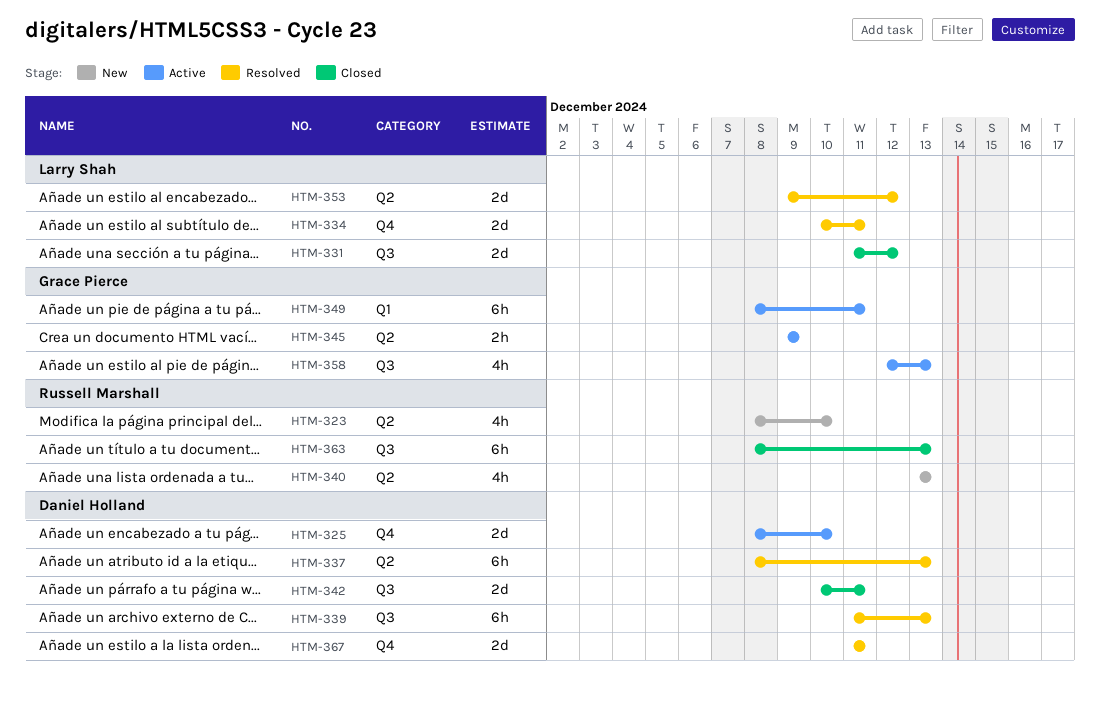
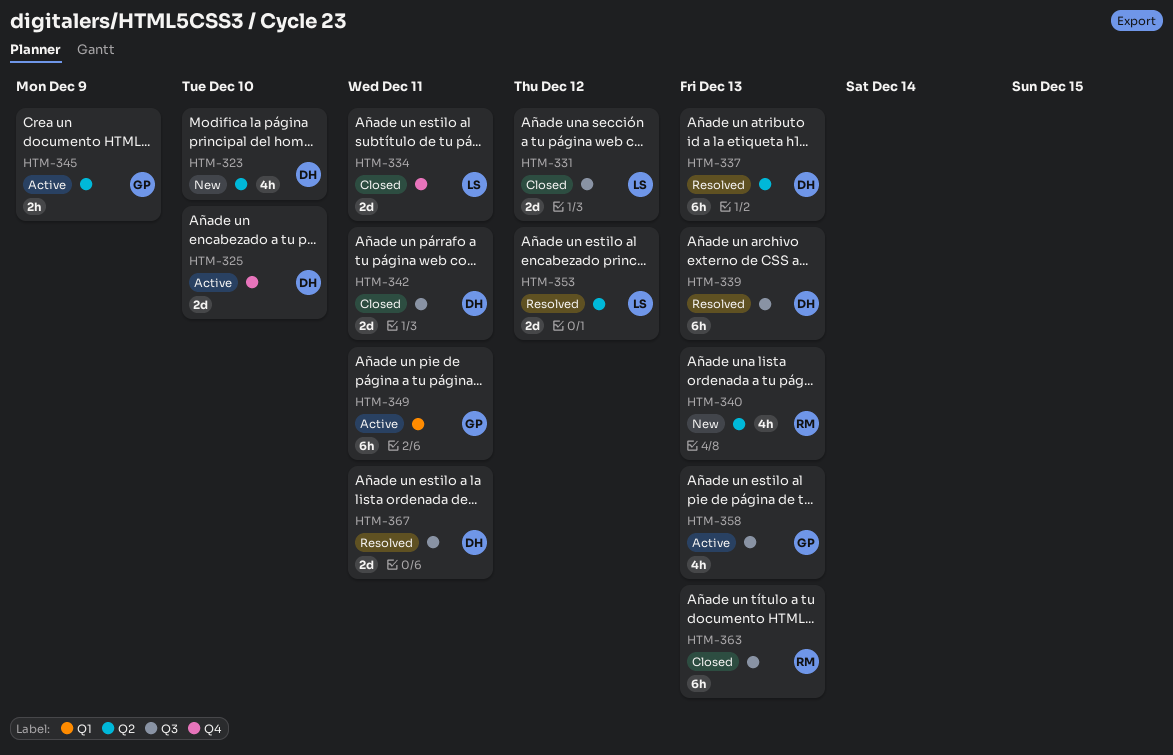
HTM-323, owner: Russell Marshall -> Daniel Holland
HTM-334, status: Resolved -> Closed
HTM-367, label: Q4 -> Q3

